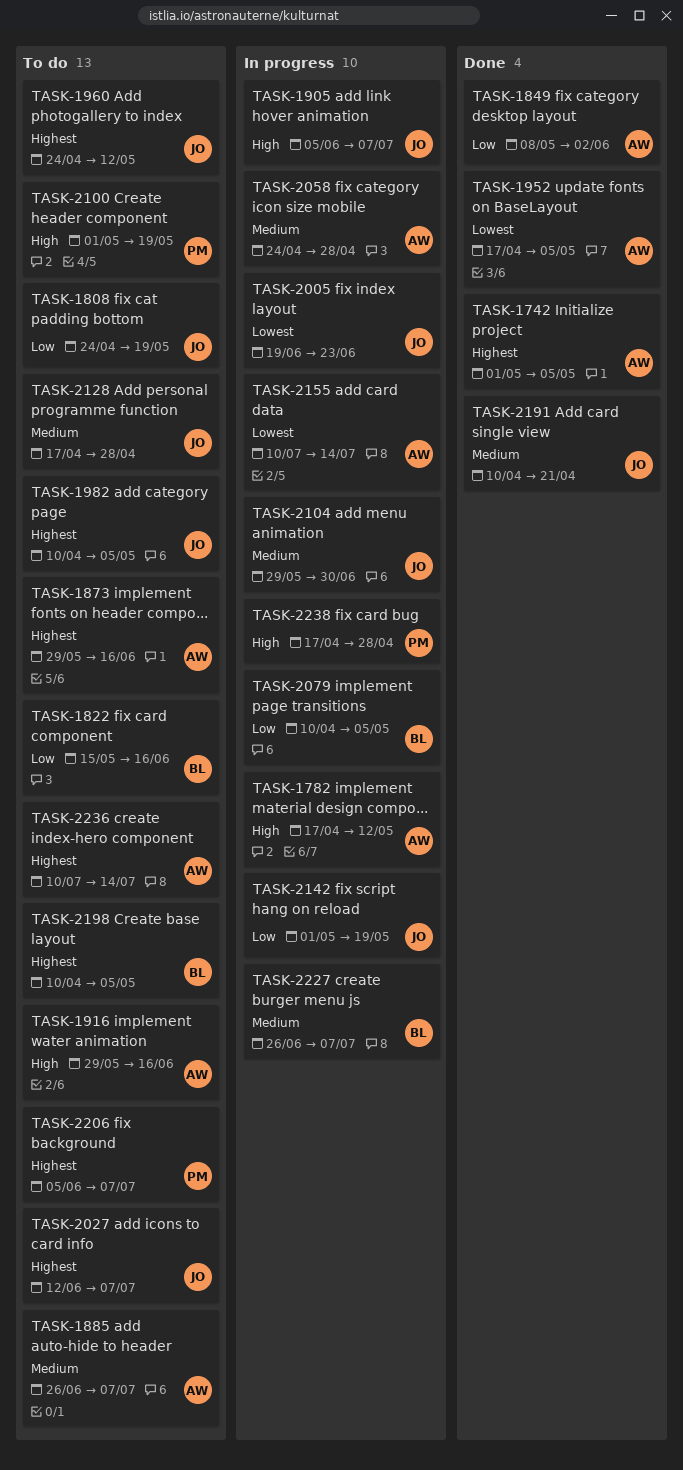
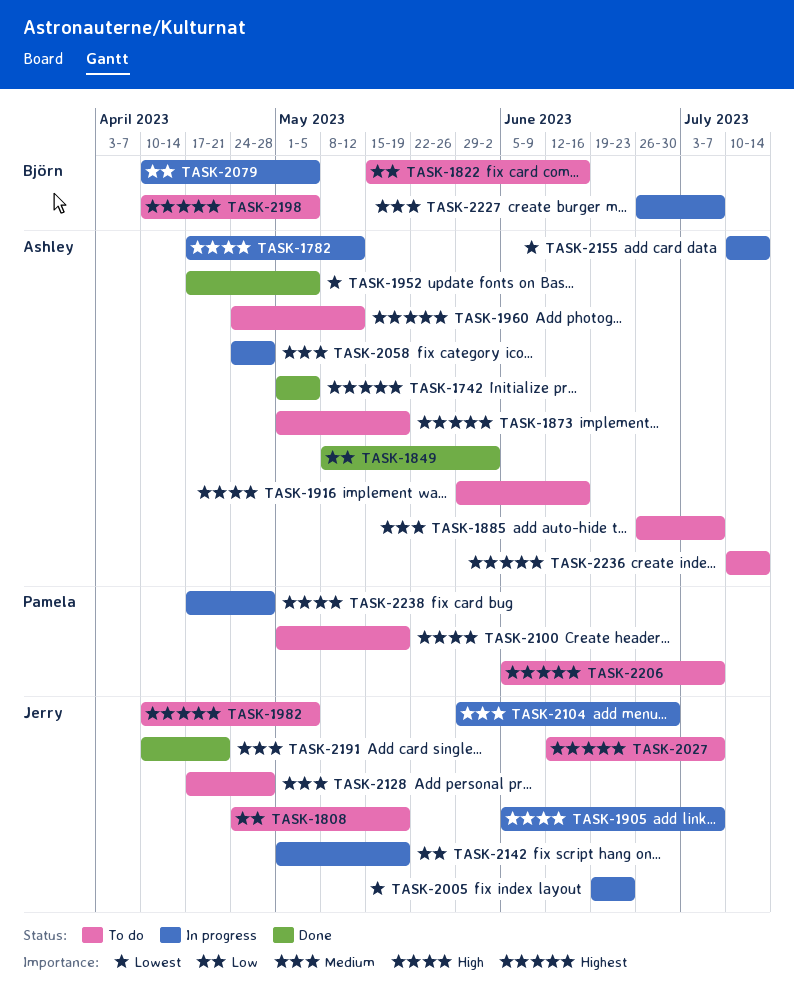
TASK-1873, start: May 29 -> May 1
TASK-1873, due: Jun 16 -> May 19
TASK-1960, owner: Jerry -> Ashley

